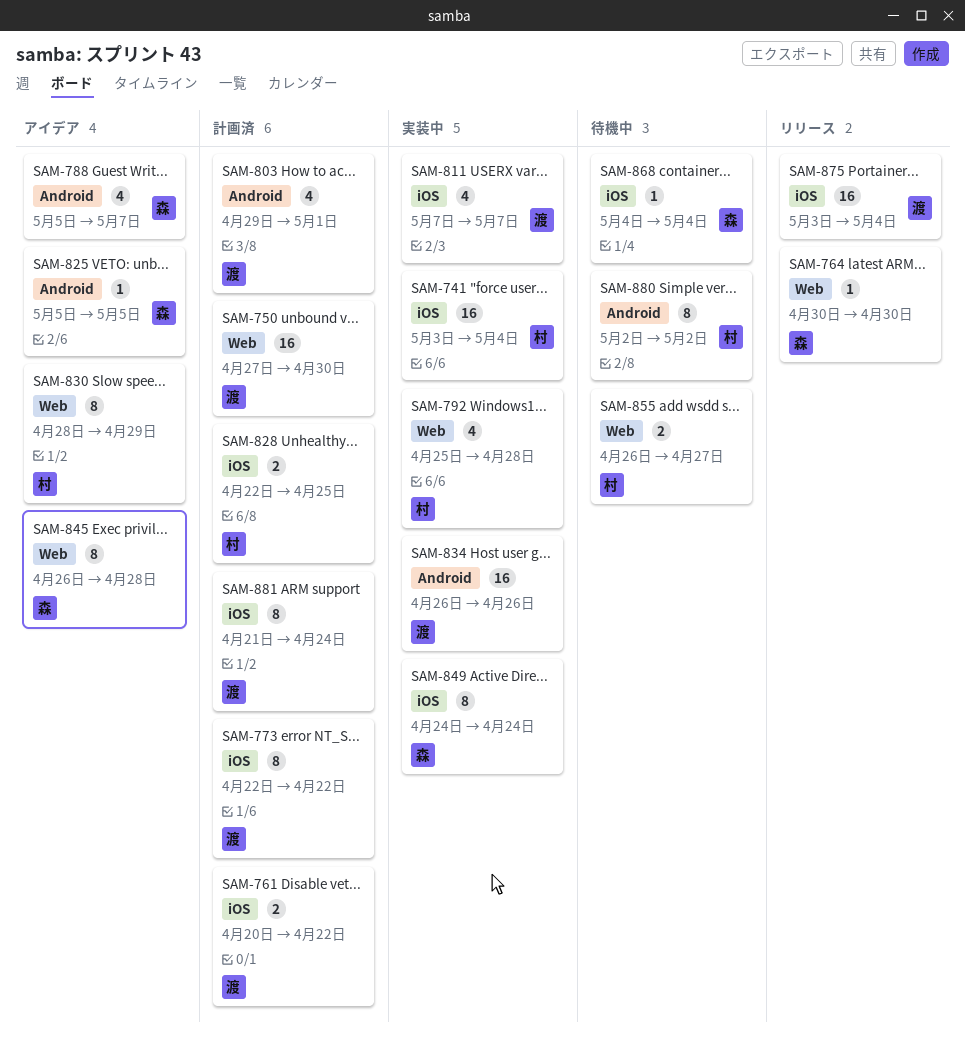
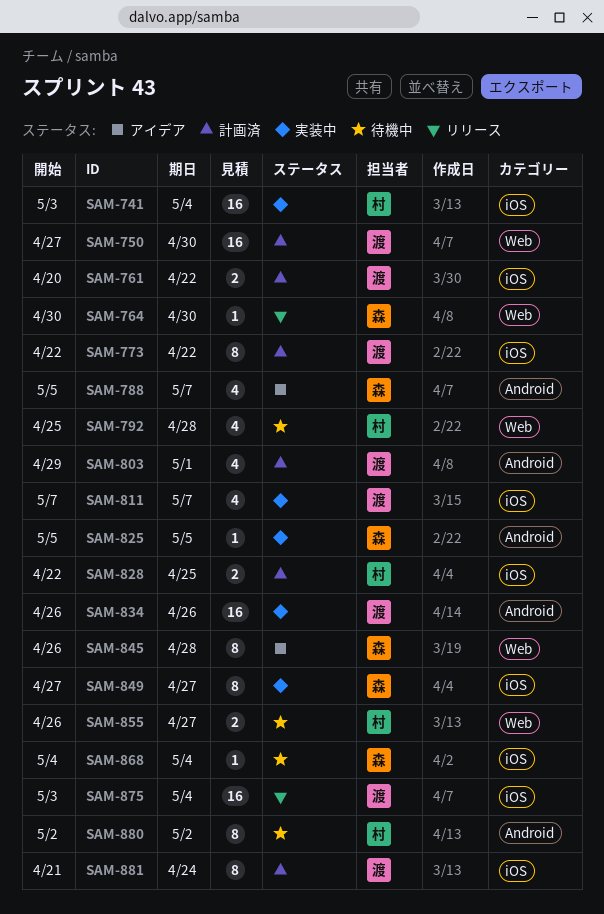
SAM-792, status: 実装中 -> 待機中
SAM-825, status: アイデア -> 実装中
SAM-830: present -> none
SAM-849, start: Apr 24 -> Apr 27
SAM-849, due: Apr 24 -> Apr 27

